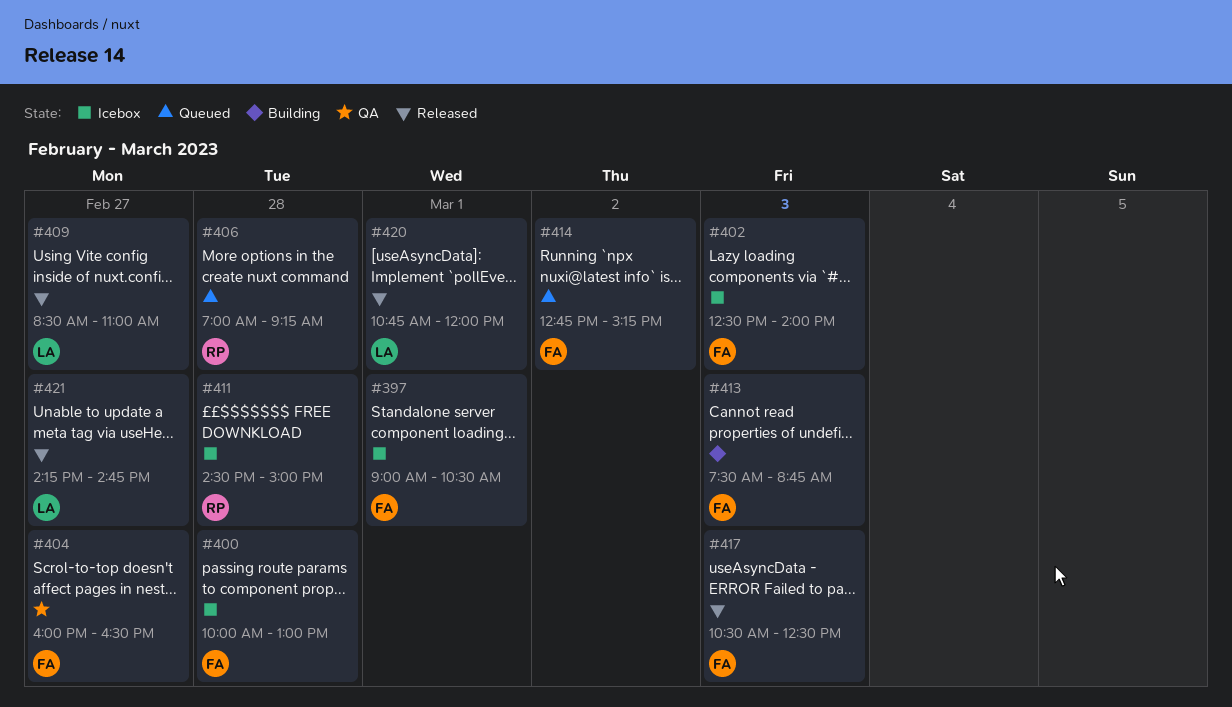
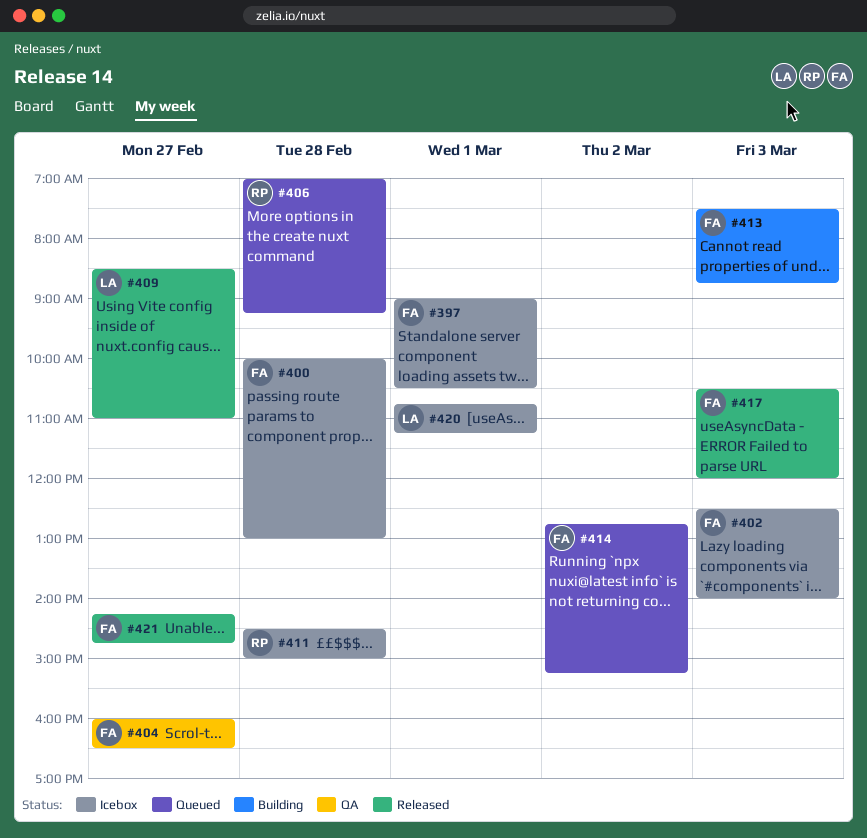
#417, ends: 12:30 -> 12:00
#420, status: Released -> Icebox
#420, ends: 12:00 -> 11:15
#421, owner: LA -> FA

